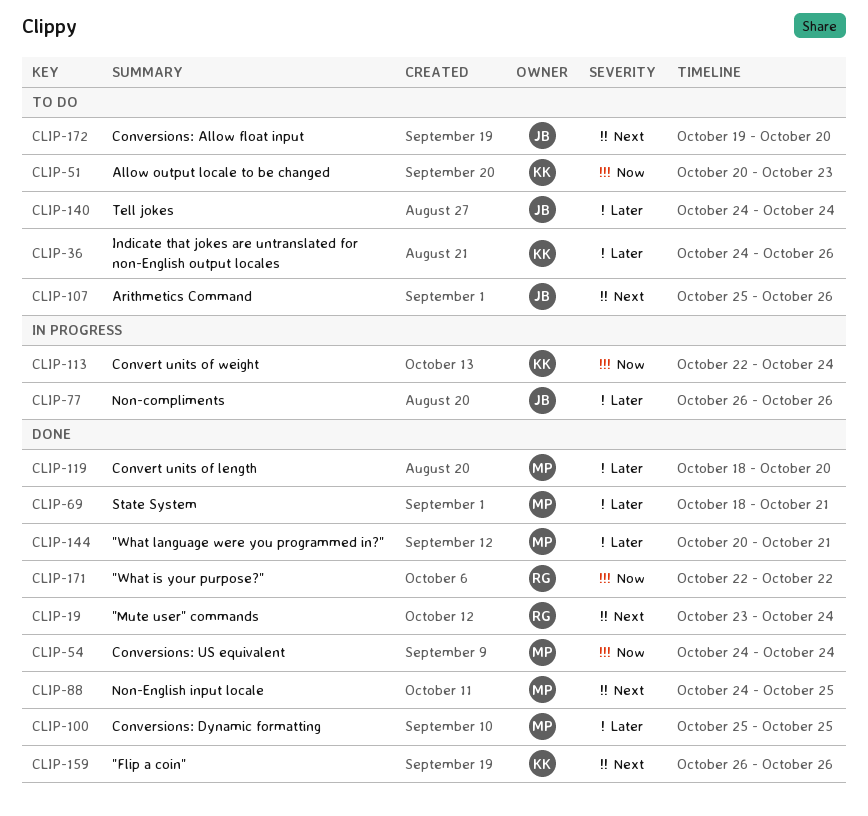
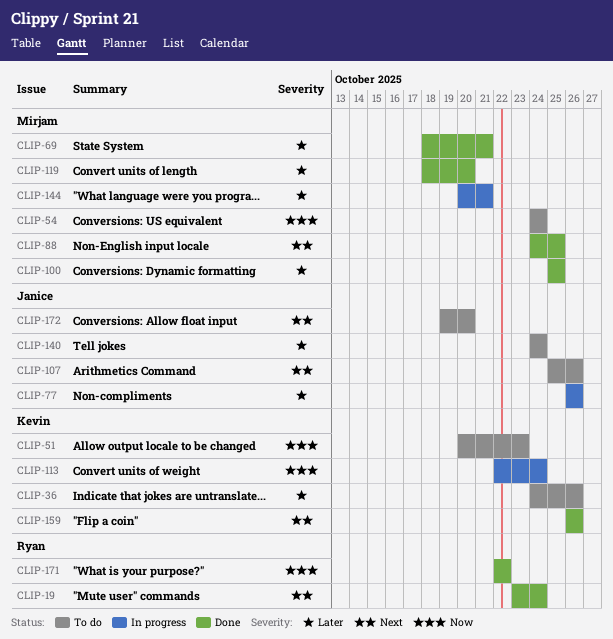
CLIP-54, status: Done -> To do
CLIP-144, status: Done -> In progress

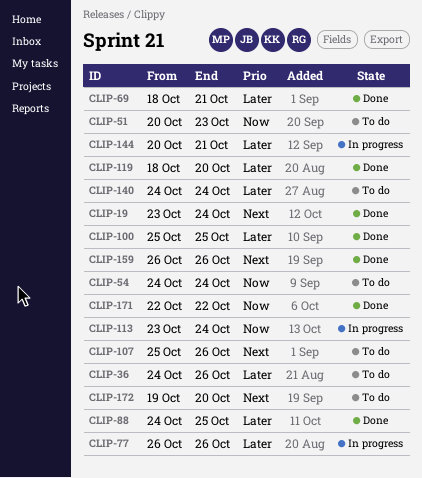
CLIP-88, priority: Next -> Later
CLIP-113, start: Oct 22 -> Oct 23

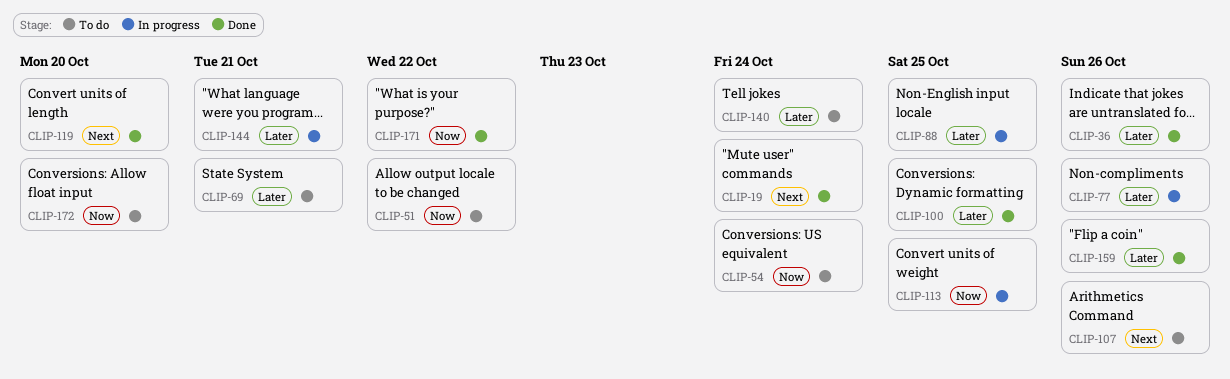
CLIP-36, status: To do -> Done
CLIP-51, due: Oct 23 -> Oct 22
CLIP-69, status: Done -> To do
CLIP-88, status: Done -> In progress
CLIP-113, due: Oct 24 -> Oct 25
CLIP-119, priority: Later -> Next
CLIP-159, priority: Next -> Later
CLIP-172, priority: Next -> Now

